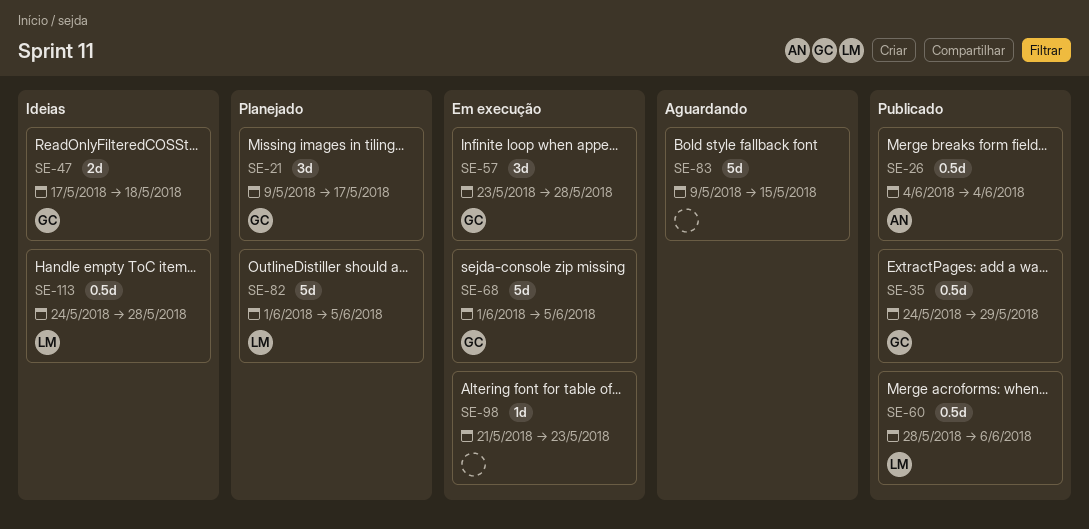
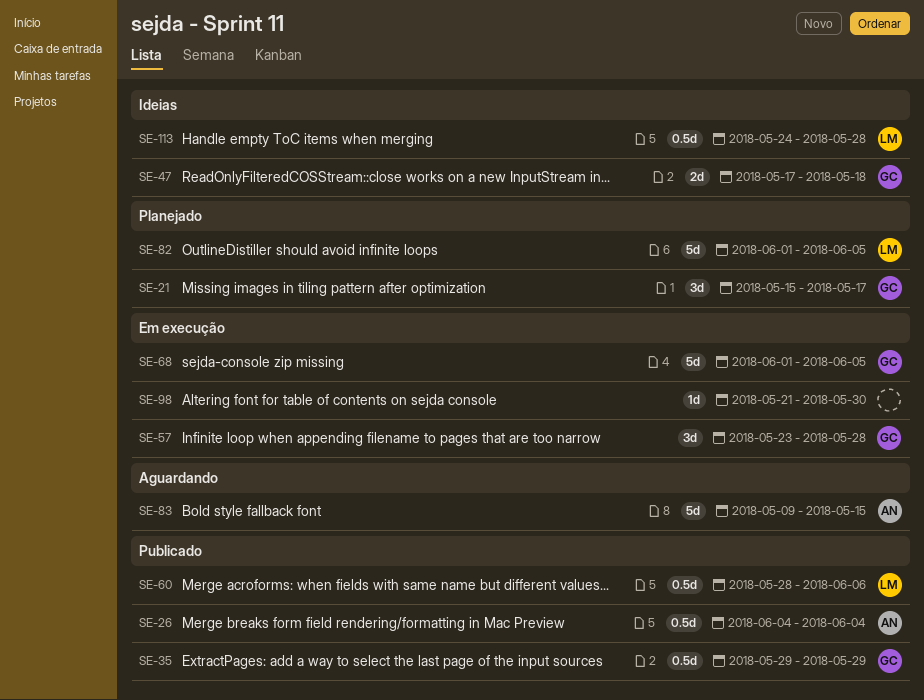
SE-21, start: May 9 -> May 15
SE-35, start: May 24 -> May 29
SE-83, owner: none -> AN
SE-98, due: May 23 -> May 30

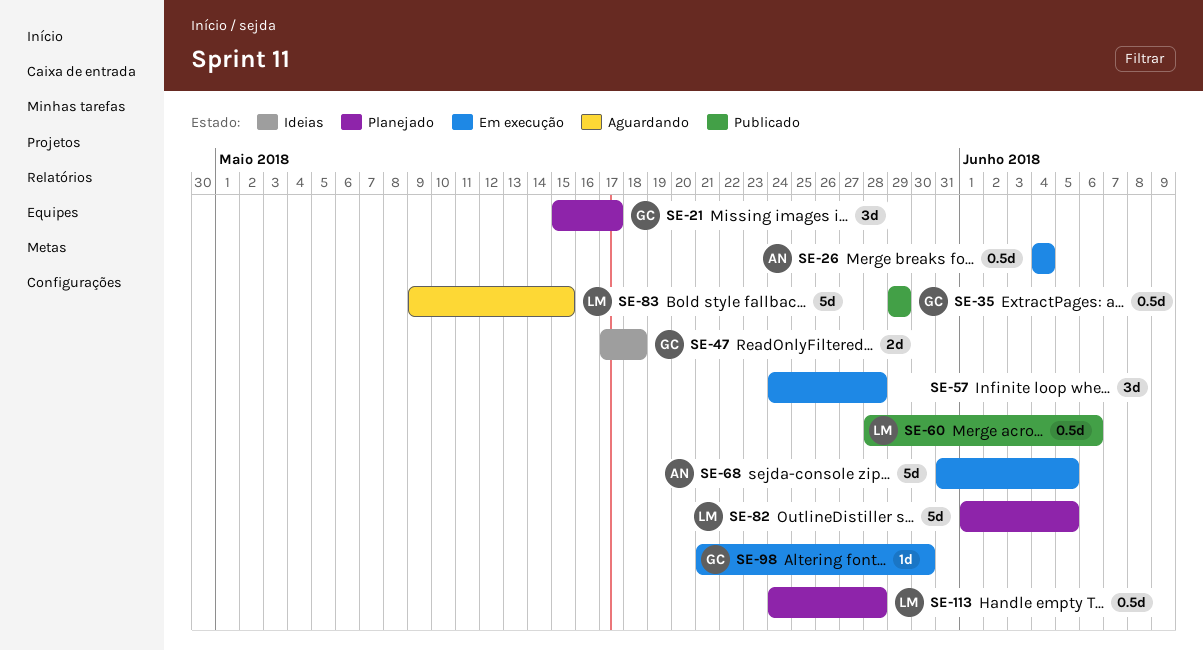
SE-26, status: Publicado -> Em execução
SE-57, owner: GC -> none
SE-57, start: May 23 -> May 24
SE-68, owner: GC -> AN
SE-68, start: Jun 1 -> May 31
SE-83, owner: AN -> LM
SE-98, owner: none -> GC
SE-113, status: Ideias -> Planejado

